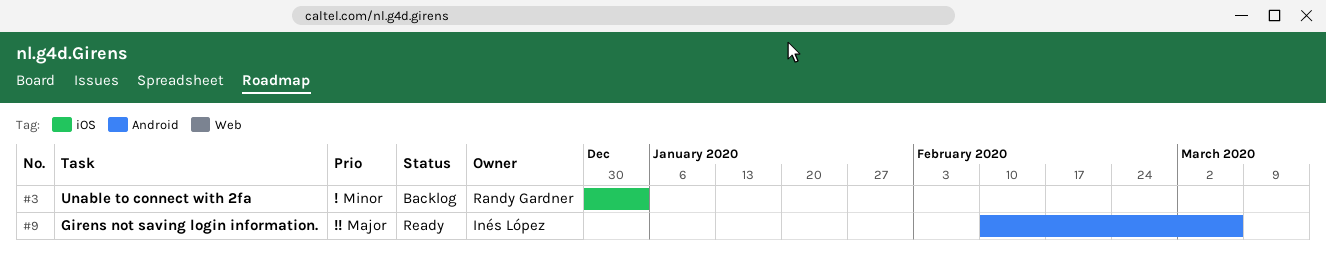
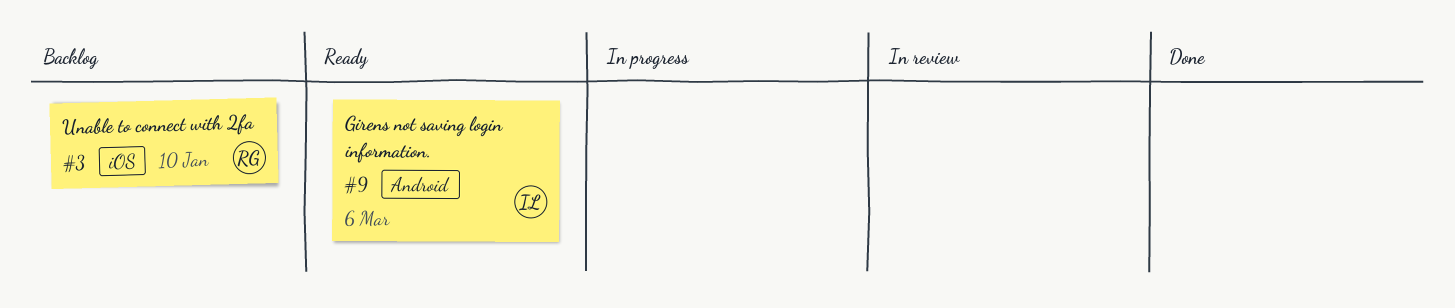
#3, due: Jan 3 -> Jan 10

